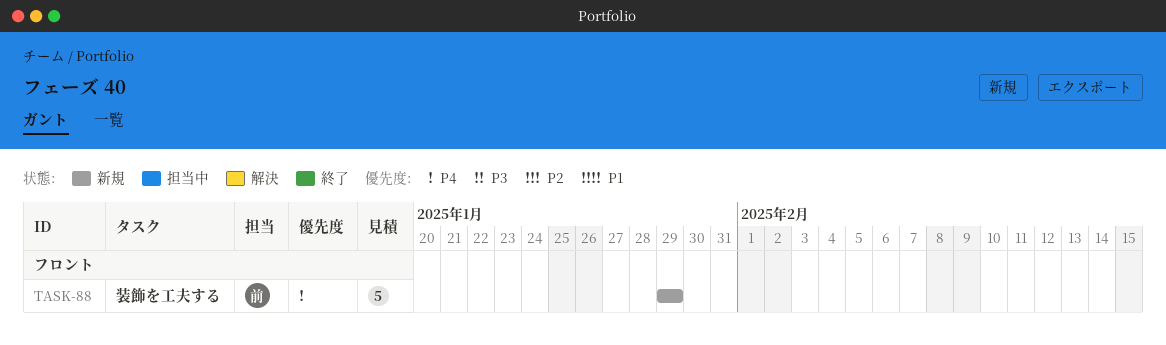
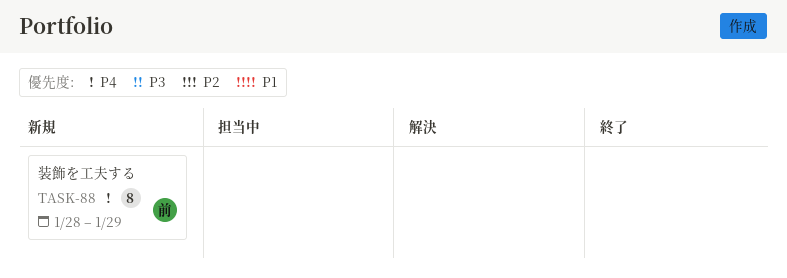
TASK-88, estimate: 5 -> 8
TASK-88, start: Jan 29 -> Jan 28

